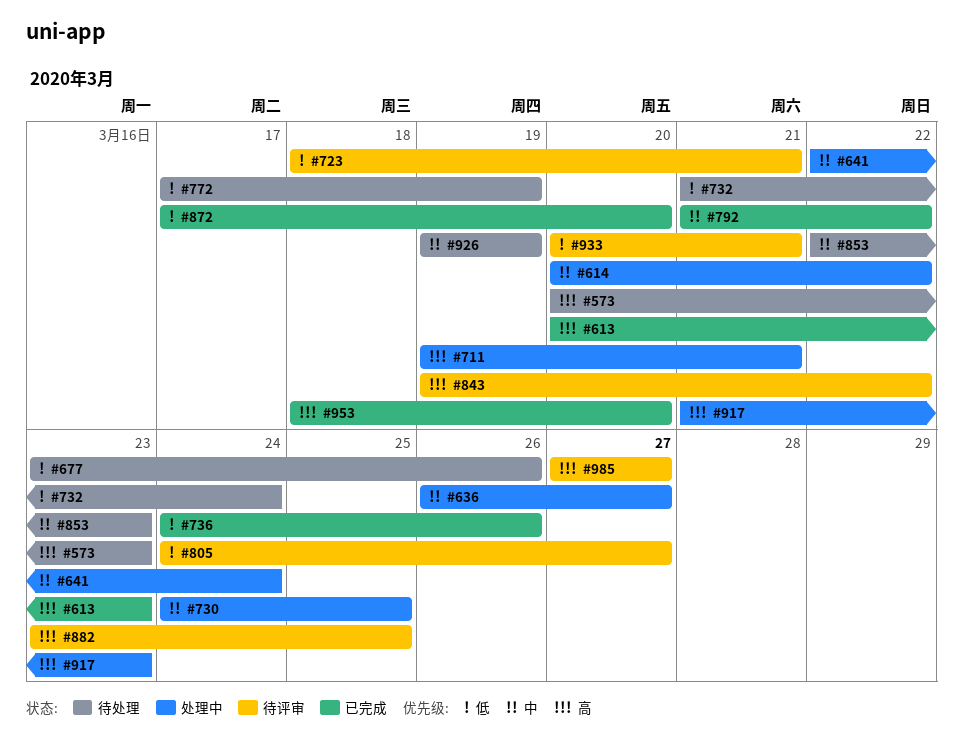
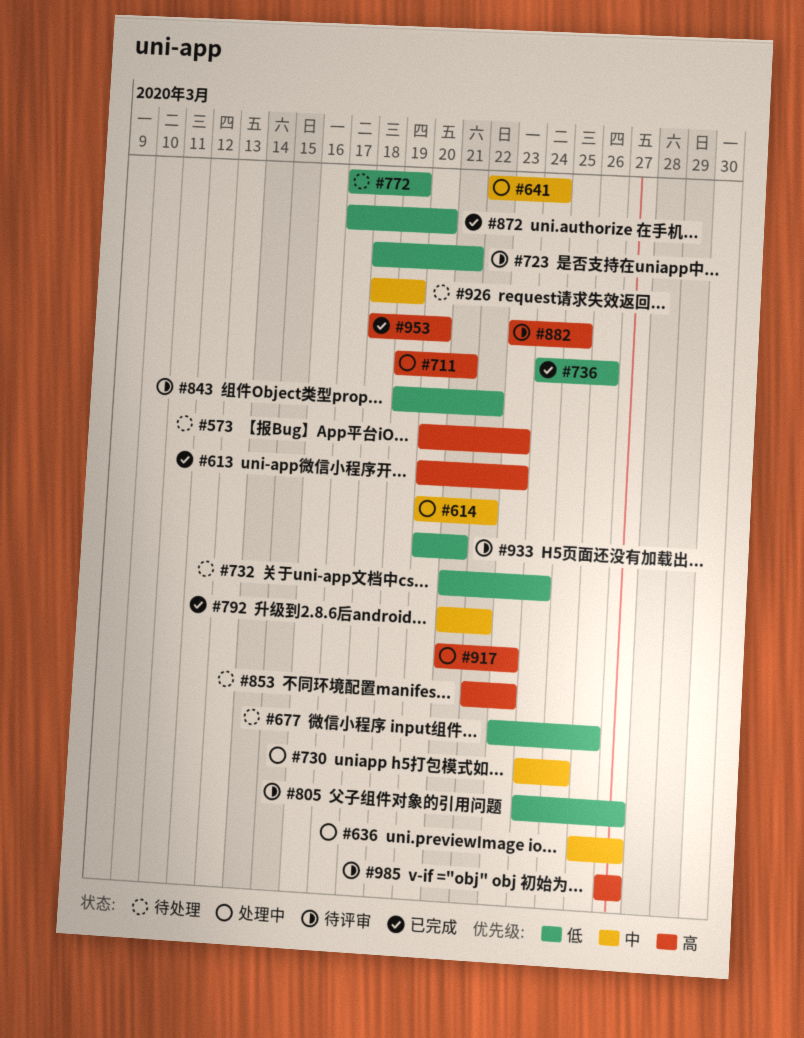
#843, priority: 高 -> 低
#853, priority: 中 -> 高
#926, start: Mar 19 -> Mar 18

